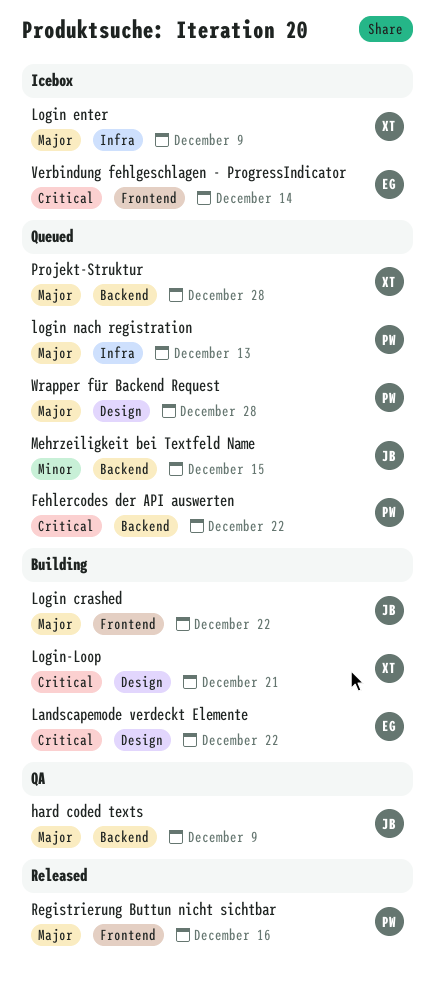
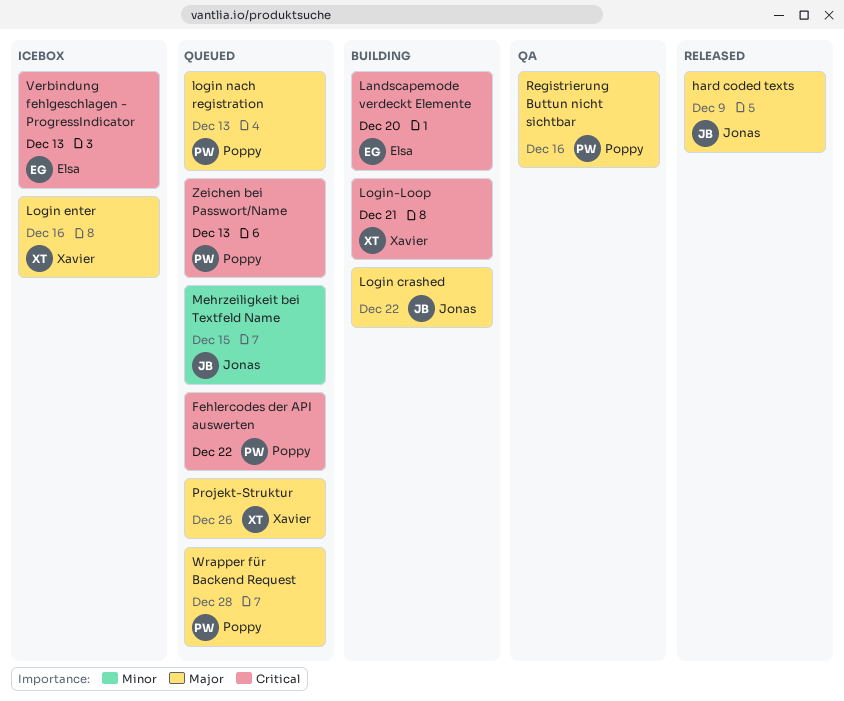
hard coded texts, status: QA -> Released
Landscapemode verdeckt Elemente, due: Dec 22 -> Dec 20
Login enter, due: Dec 9 -> Dec 16
Projekt-Struktur, due: Dec 28 -> Dec 26
Registrierung Buttun nicht sichtbar, status: Released -> QA
Verbindung fehlgeschlagen - ProgressIndicator, due: Dec 14 -> Dec 13
Zeichen bei Passwort/Name: none -> present

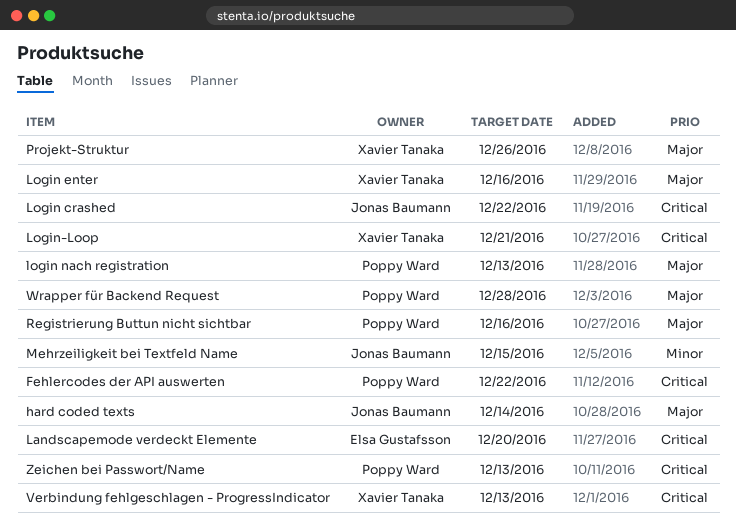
hard coded texts, due: Dec 9 -> Dec 14
Login crashed, priority: Major -> Critical
Verbindung fehlgeschlagen - ProgressIndicator, owner: Elsa Gustafsson -> Xavier Tanaka

